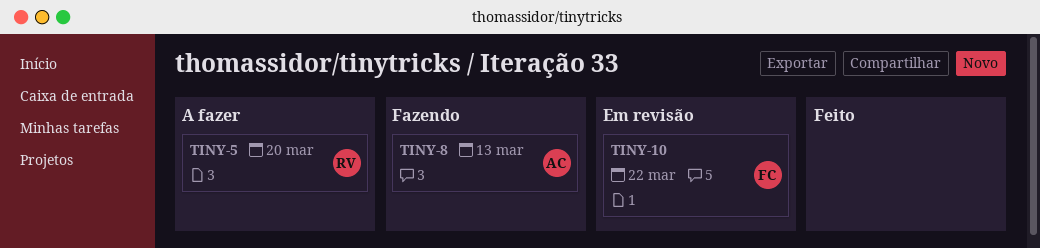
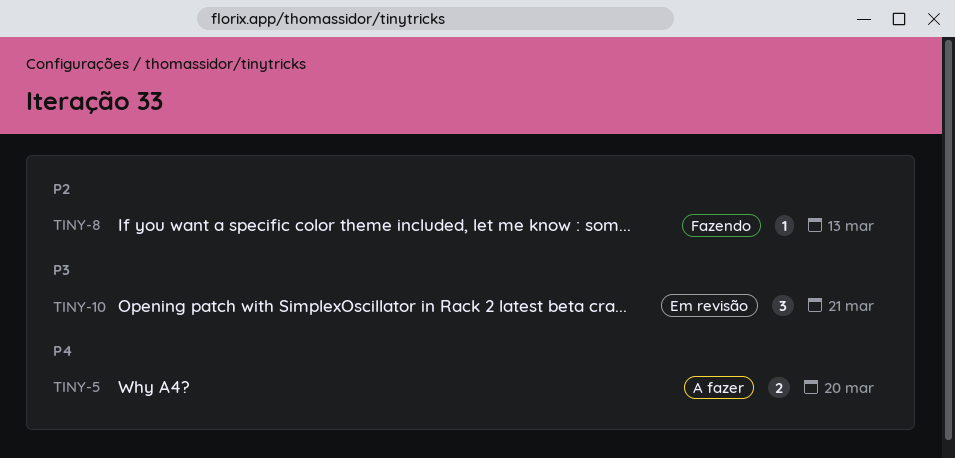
TINY-10, due: Mar 22 -> Mar 21

